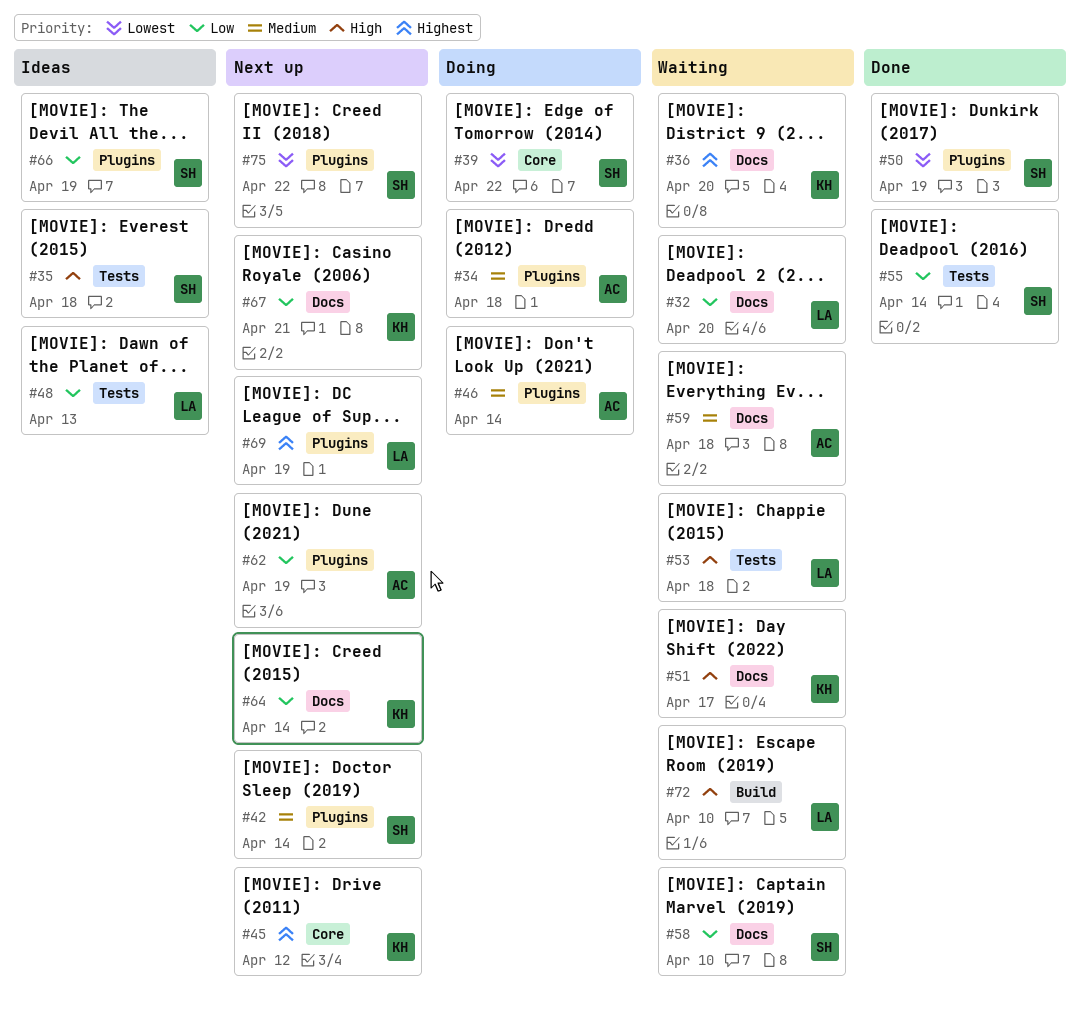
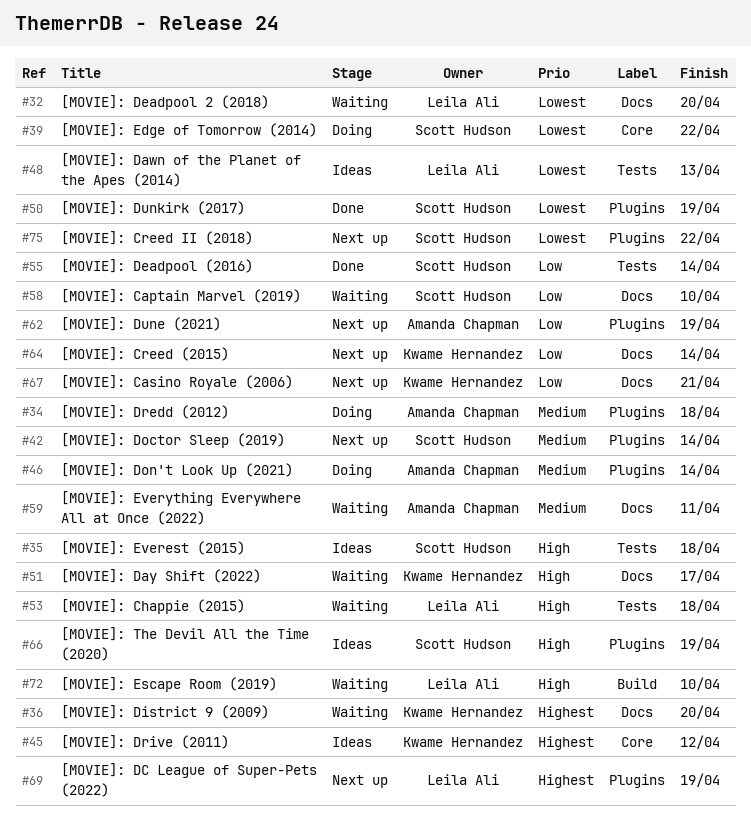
#32, priority: Low -> Lowest
#45, status: Next up -> Ideas
#48, priority: Low -> Lowest
#59, due: Apr 18 -> Apr 11
#66, priority: Low -> High

